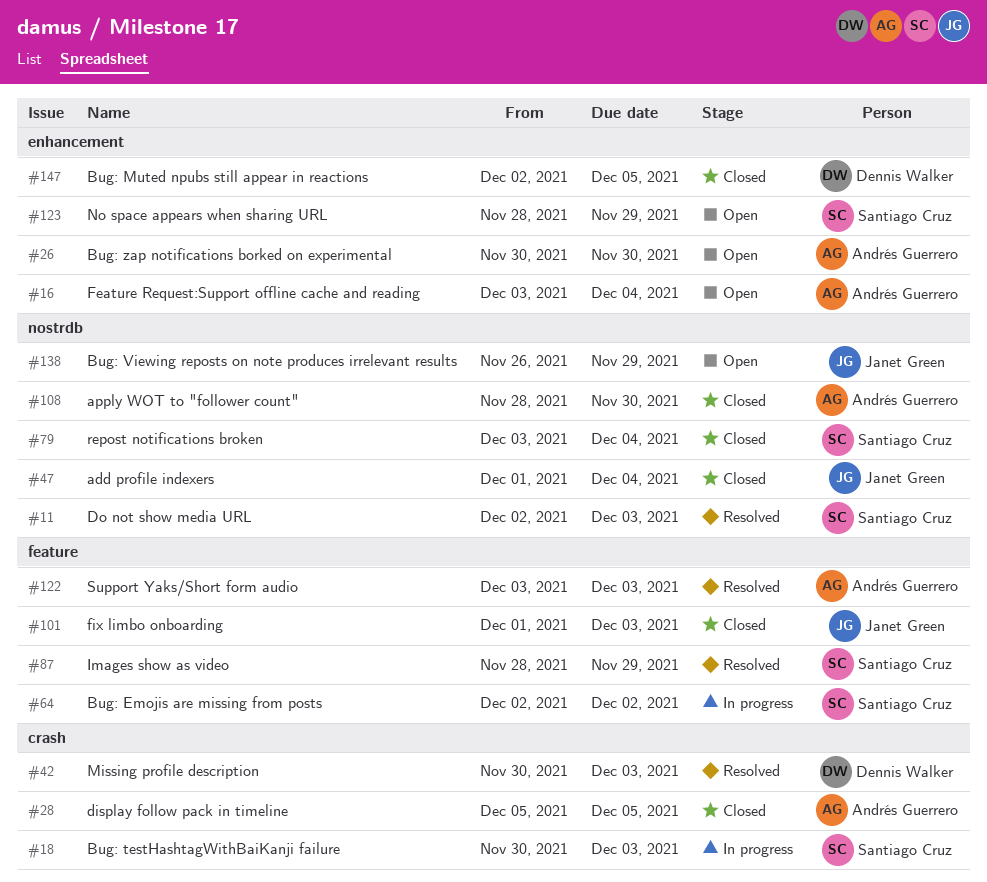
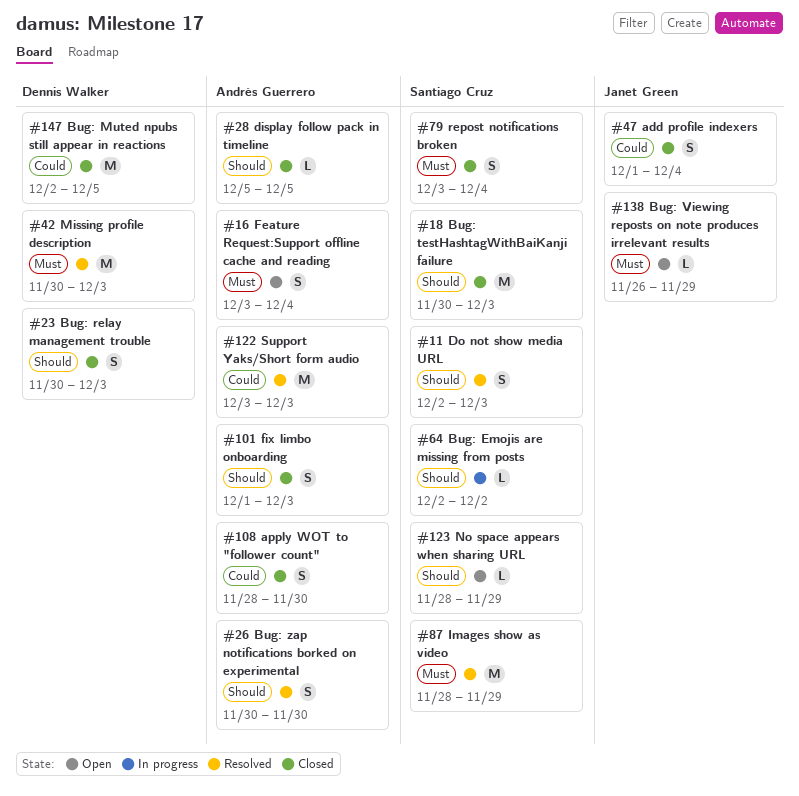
#18, status: In progress -> Closed
#23: none -> present
#26, status: Open -> Resolved
#101, owner: Janet Green -> Andrés Guerrero

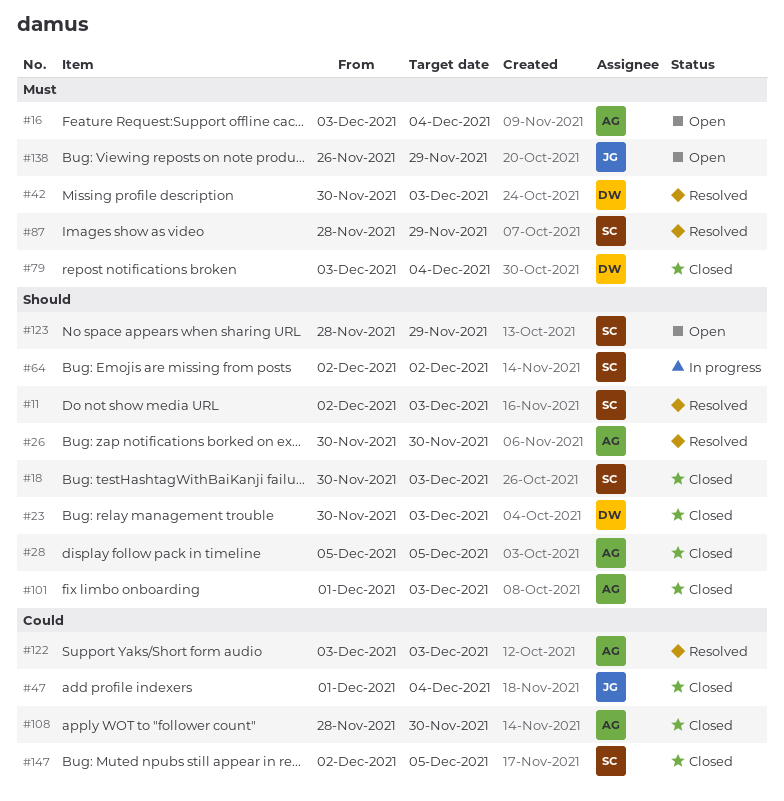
#79, owner: Santiago Cruz -> Dennis Walker
#147, owner: Dennis Walker -> Santiago Cruz

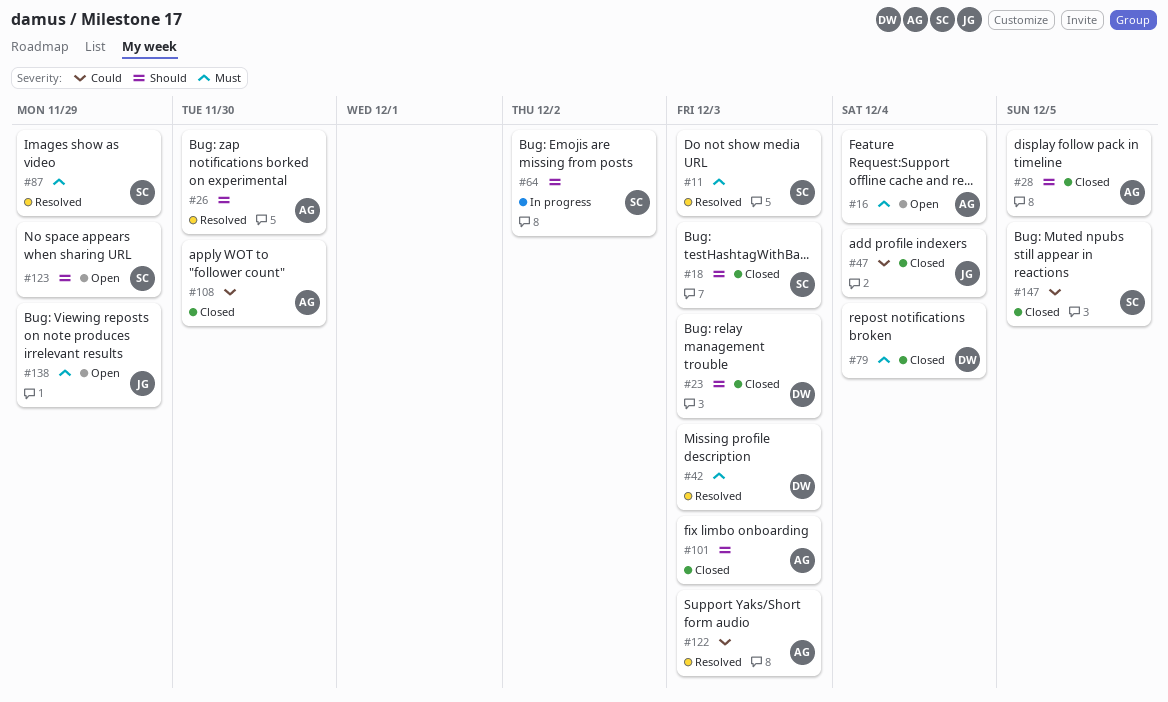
#11, priority: Should -> Must

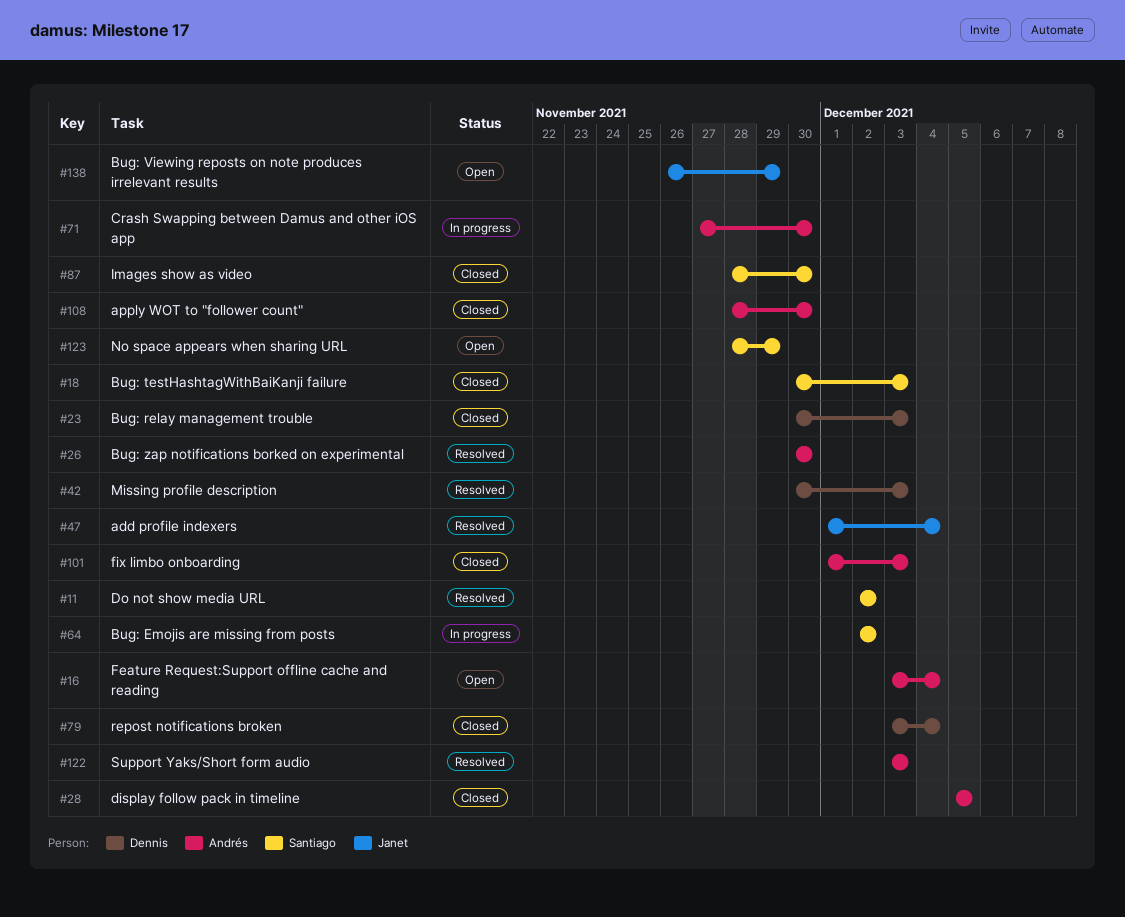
#11, due: Dec 3 -> Dec 2
#47, status: Closed -> Resolved
#71: none -> present
#87, status: Resolved -> Closed
#87, due: Nov 29 -> Nov 30
#147: present -> none

